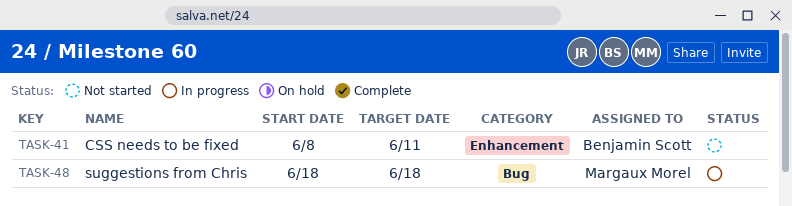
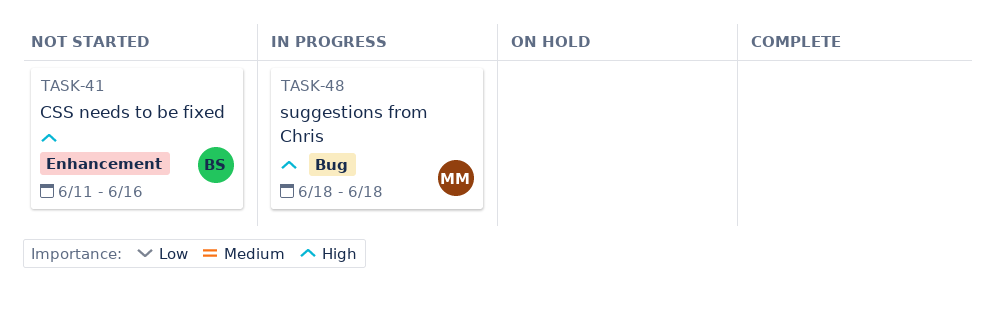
TASK-41, start: Jun 8 -> Jun 11
TASK-41, due: Jun 11 -> Jun 16

